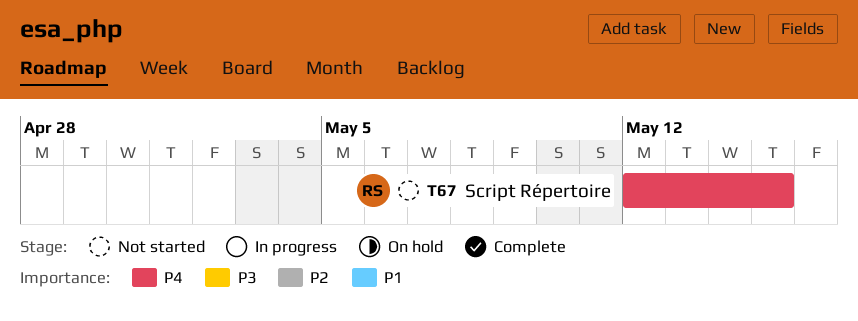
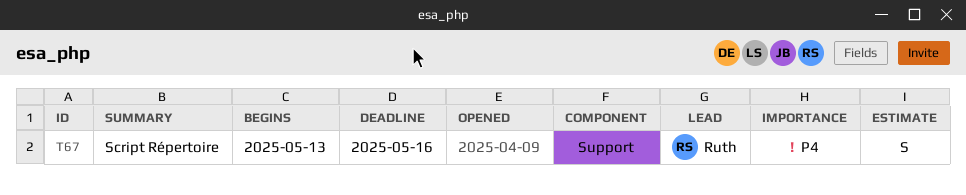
T67, start: May 12 -> May 13
T67, due: May 15 -> May 16

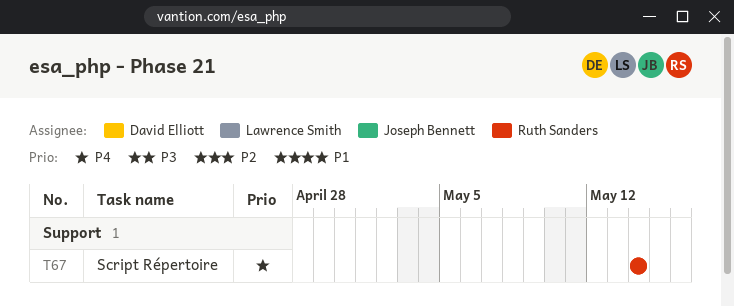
T67, start: May 13 -> May 14
T67, due: May 16 -> May 14

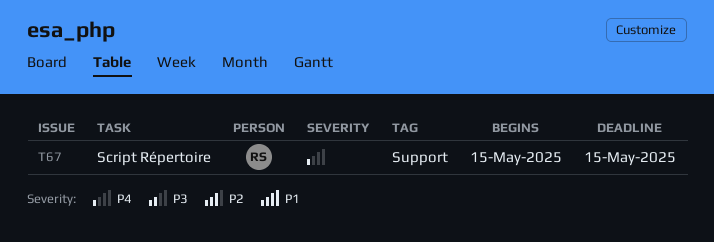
T67, start: May 14 -> May 15
T67, due: May 14 -> May 15

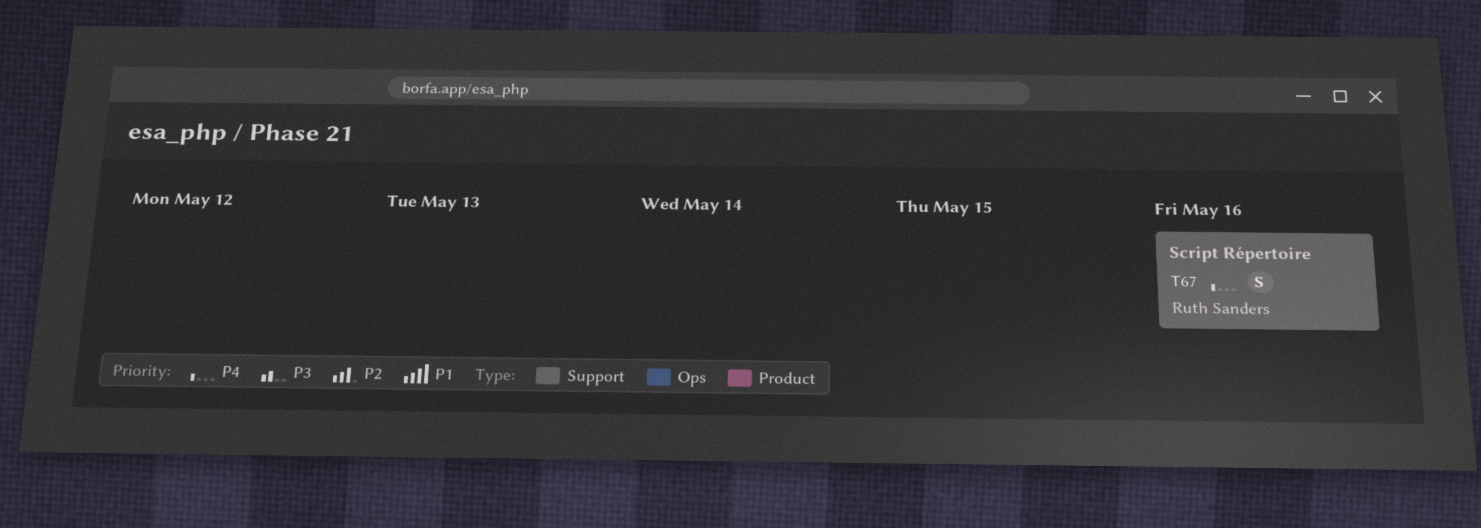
T67, due: May 15 -> May 16

